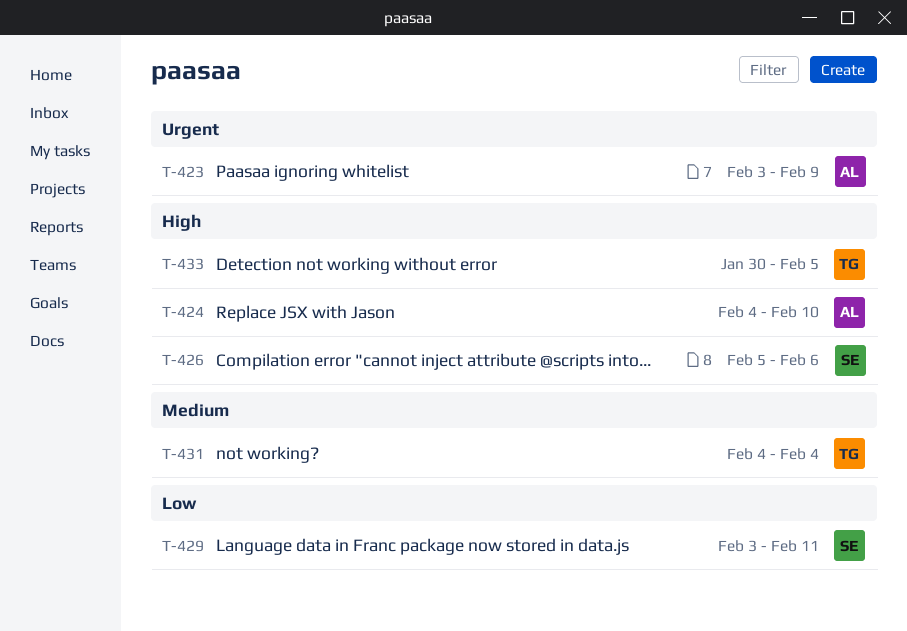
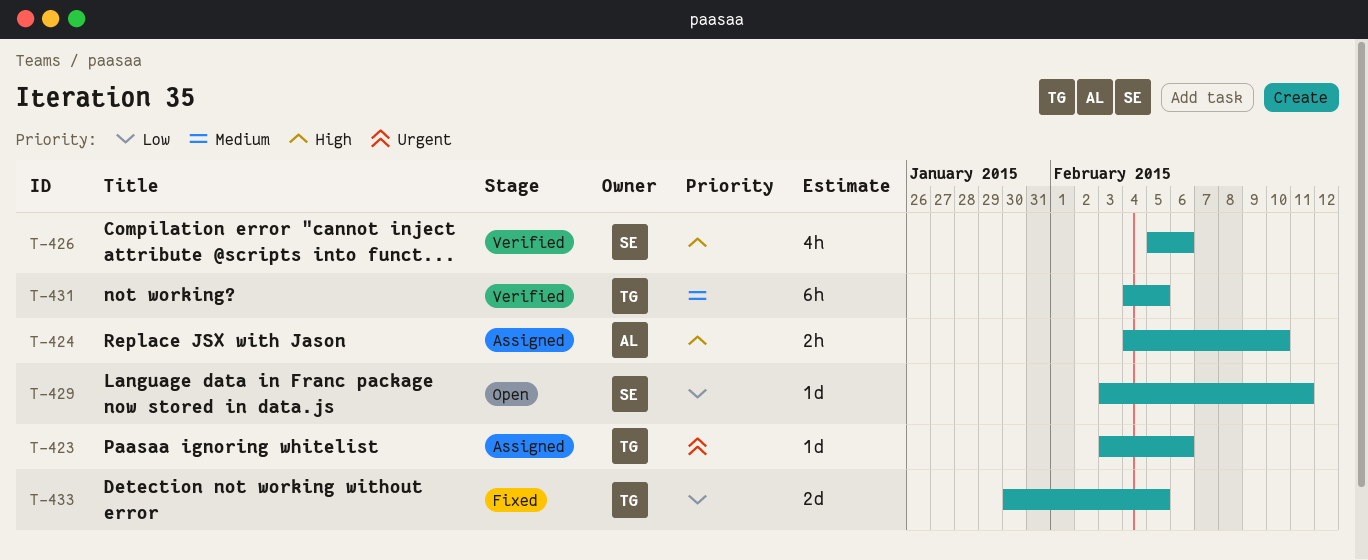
T-423, owner: AL -> TG
T-423, due: Feb 9 -> Feb 6
T-431, due: Feb 4 -> Feb 5
T-433, priority: High -> Low

